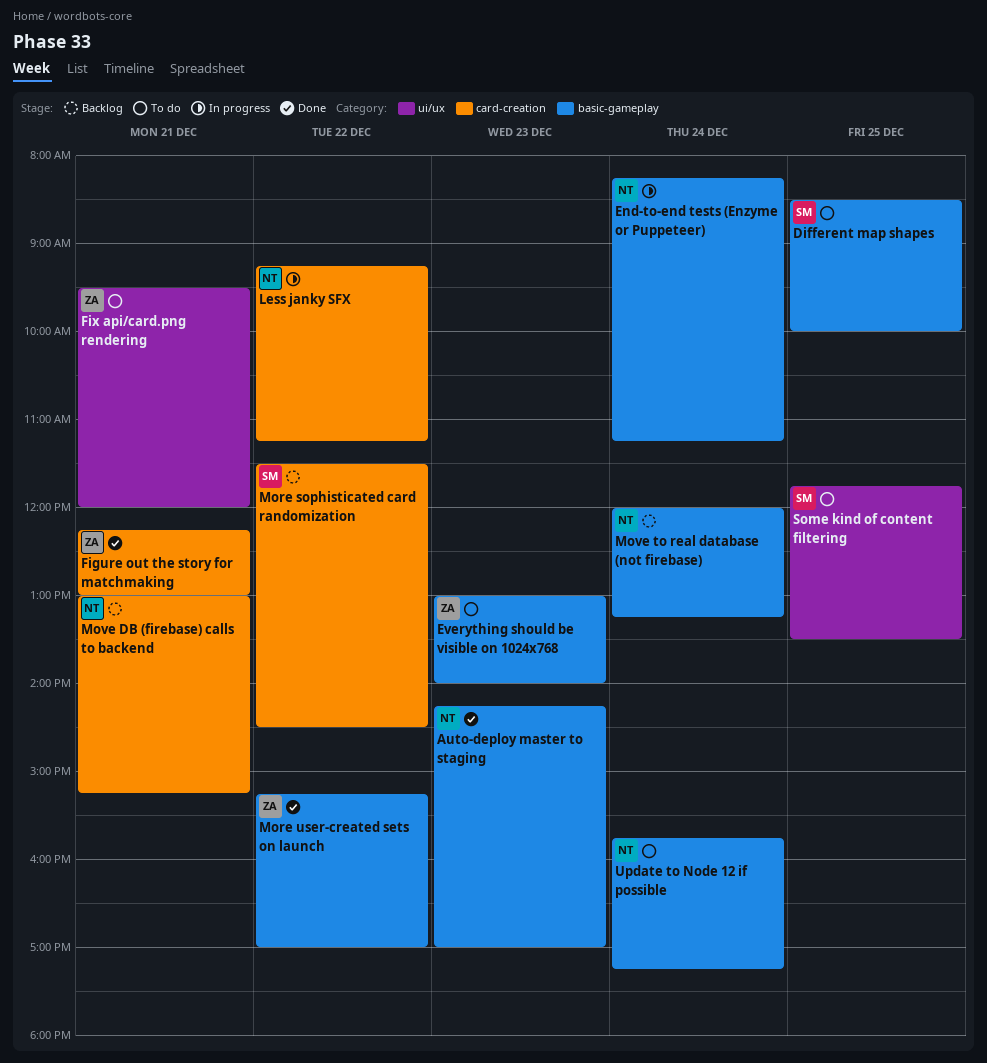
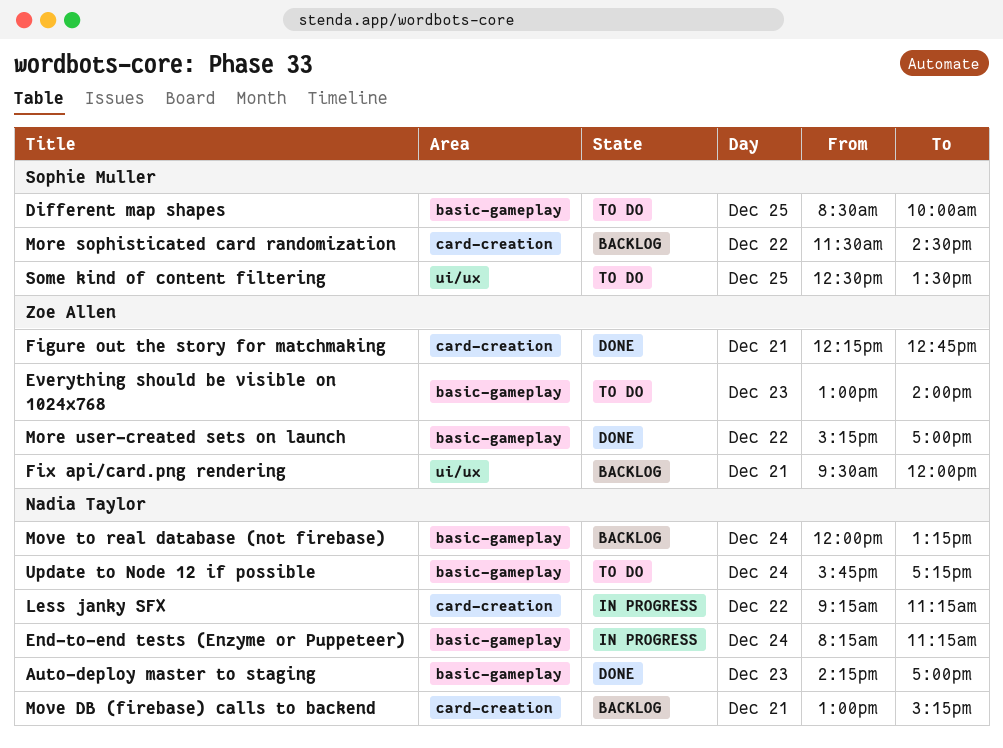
Figure out the story for matchmaking, ends: 13:00 -> 12:45
Fix api/card.png rendering, status: To do -> Backlog
Some kind of content filtering, begins: 11:45 -> 12:30

